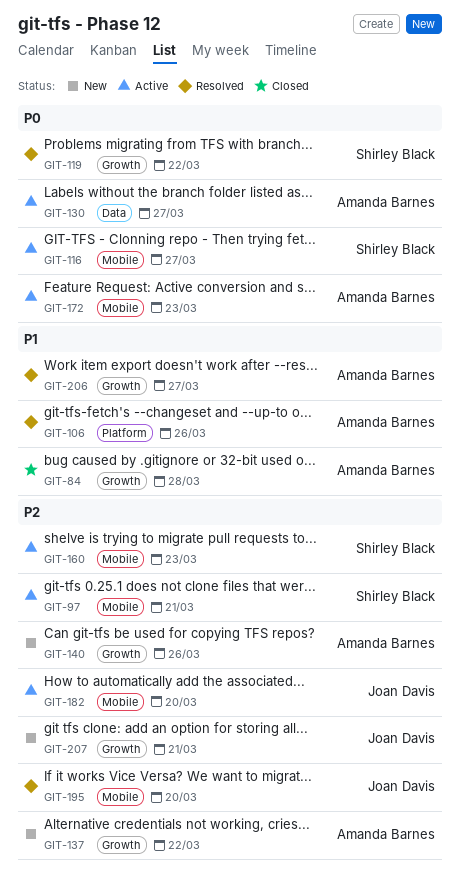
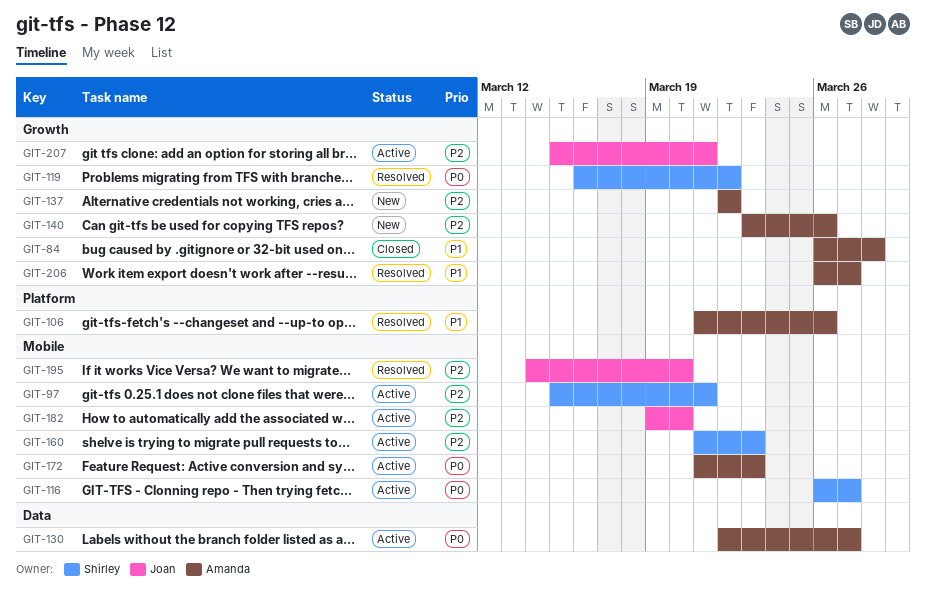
GIT-207, status: New -> Active

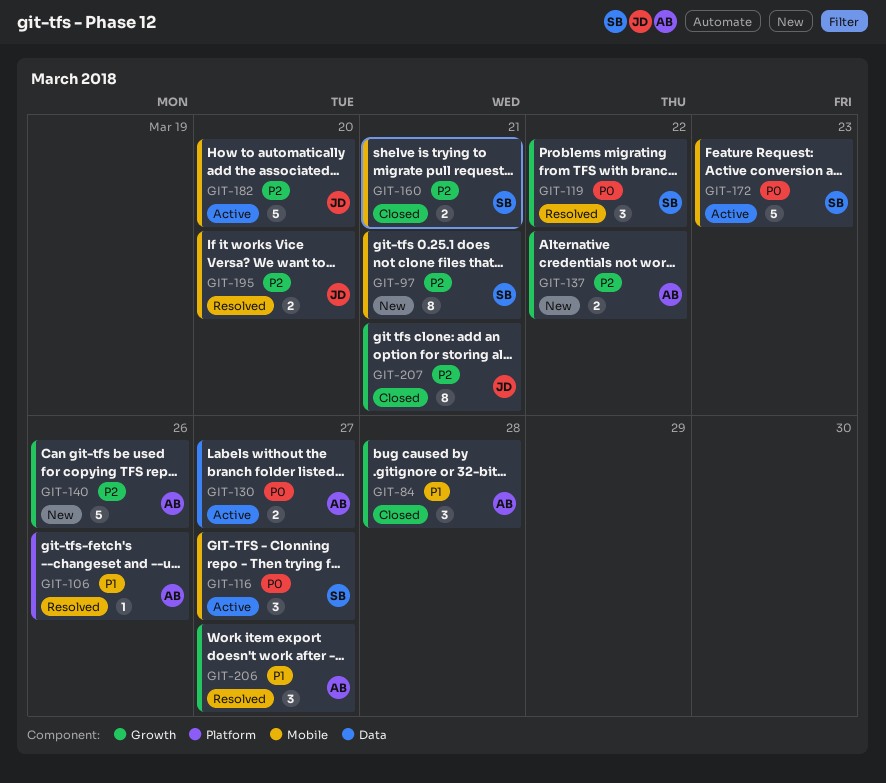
GIT-97, status: Active -> New
GIT-160, status: Active -> Closed
GIT-160, due: Mar 23 -> Mar 21
GIT-172, owner: Amanda -> Shirley
GIT-207, status: Active -> Closed

